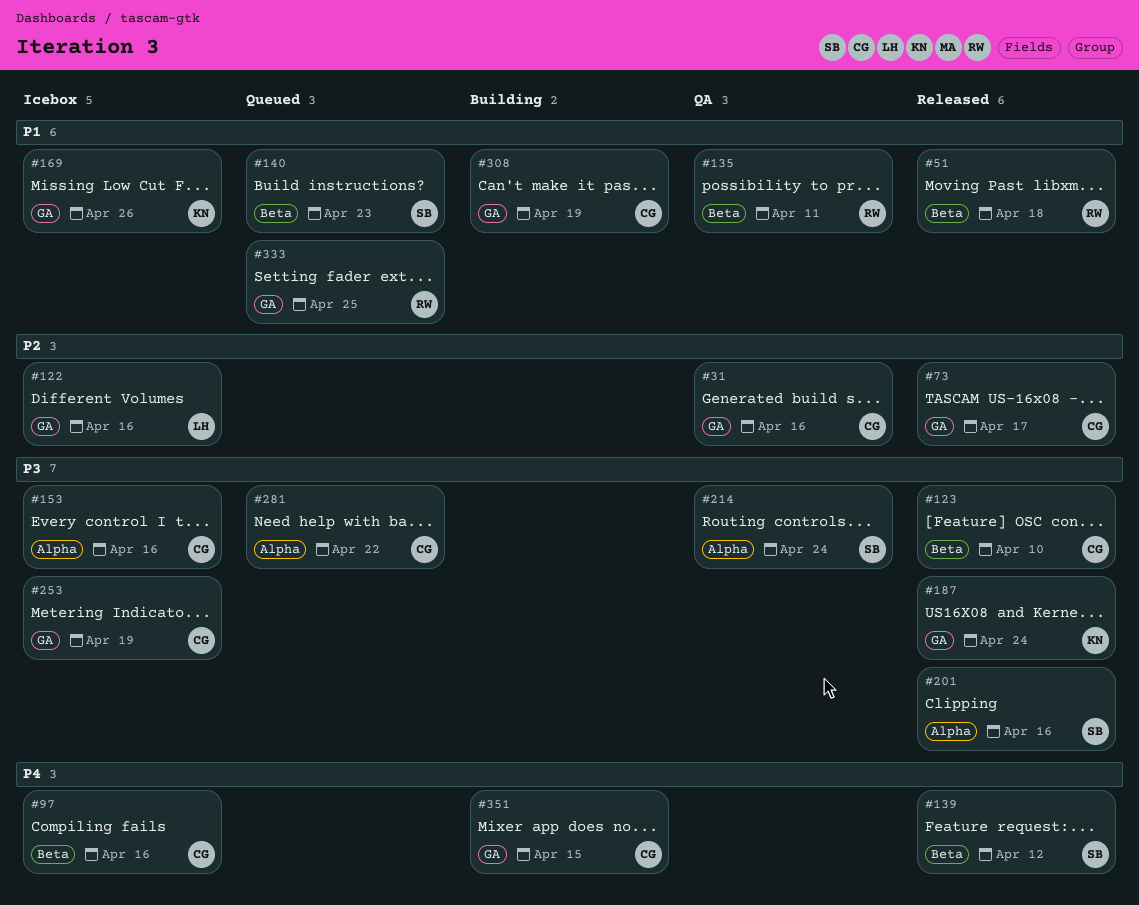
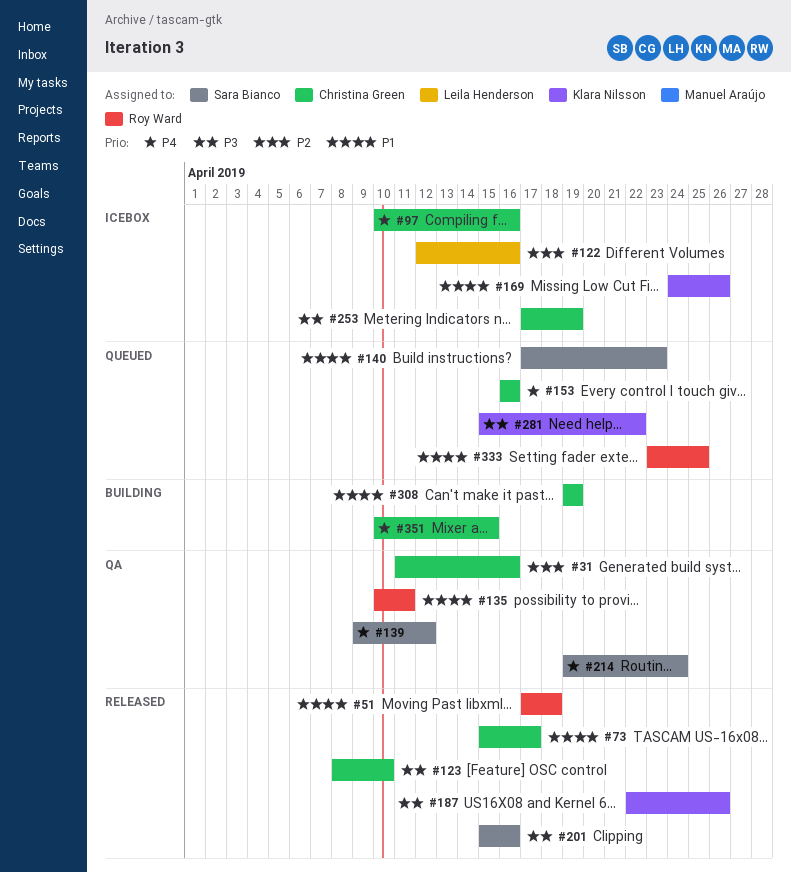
#73, priority: P2 -> P1
#139, status: Released -> QA
#153, status: Icebox -> Queued
#153, priority: P3 -> P4
#187, due: Apr 24 -> Apr 26
#214, priority: P3 -> P4
#281, owner: Christina Green -> Klara Nilsson

